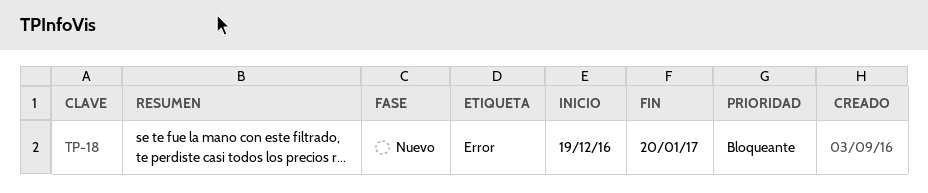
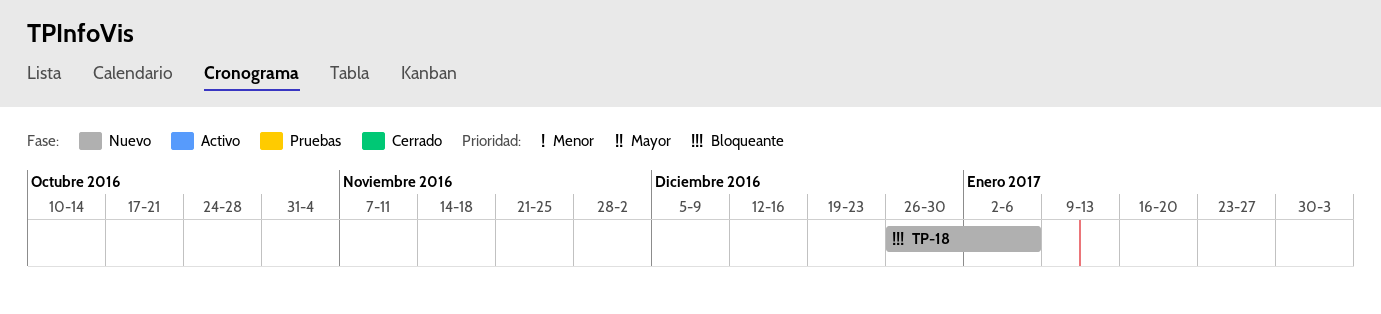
TP-18, start: Dec 19 -> Dec 26
TP-18, due: Jan 20 -> Jan 6

